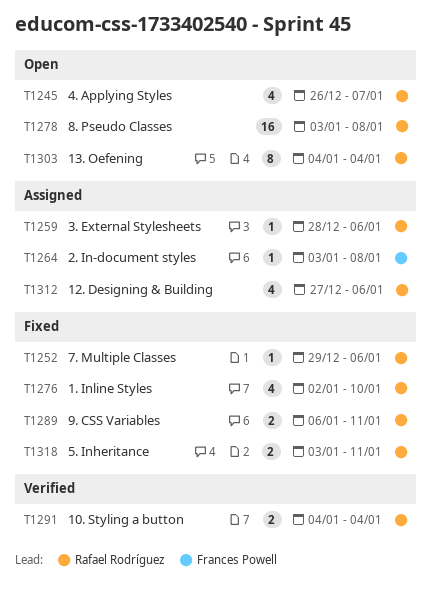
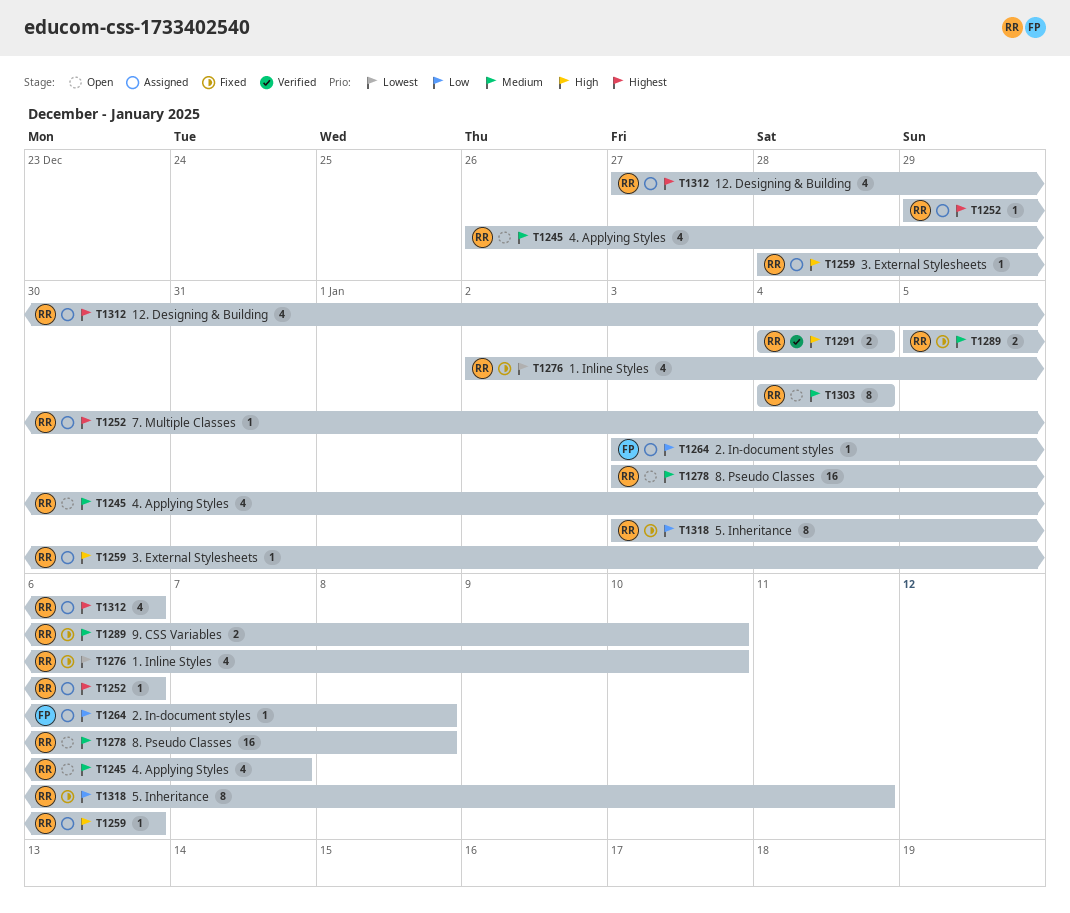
T1252, status: Fixed -> Assigned
T1289, start: Jan 6 -> Jan 5
T1289, due: Jan 11 -> Jan 10
T1318, estimate: 2 -> 8

